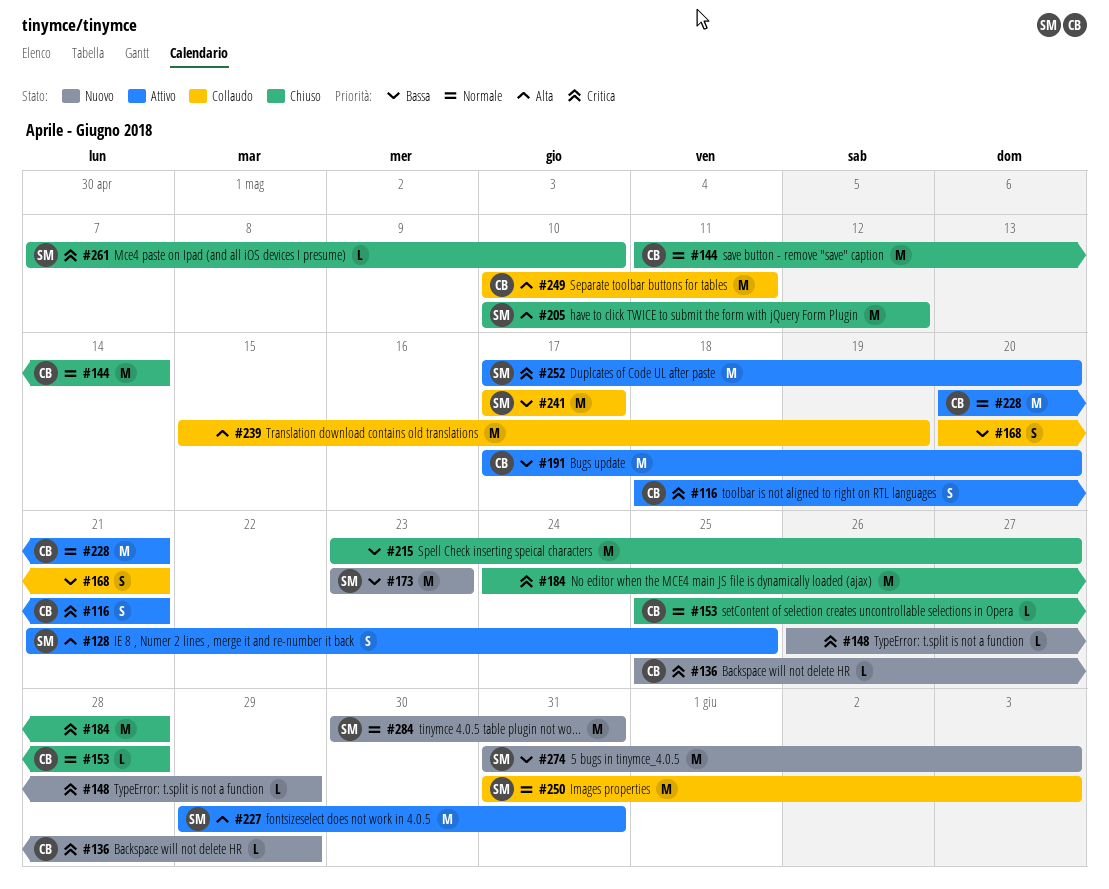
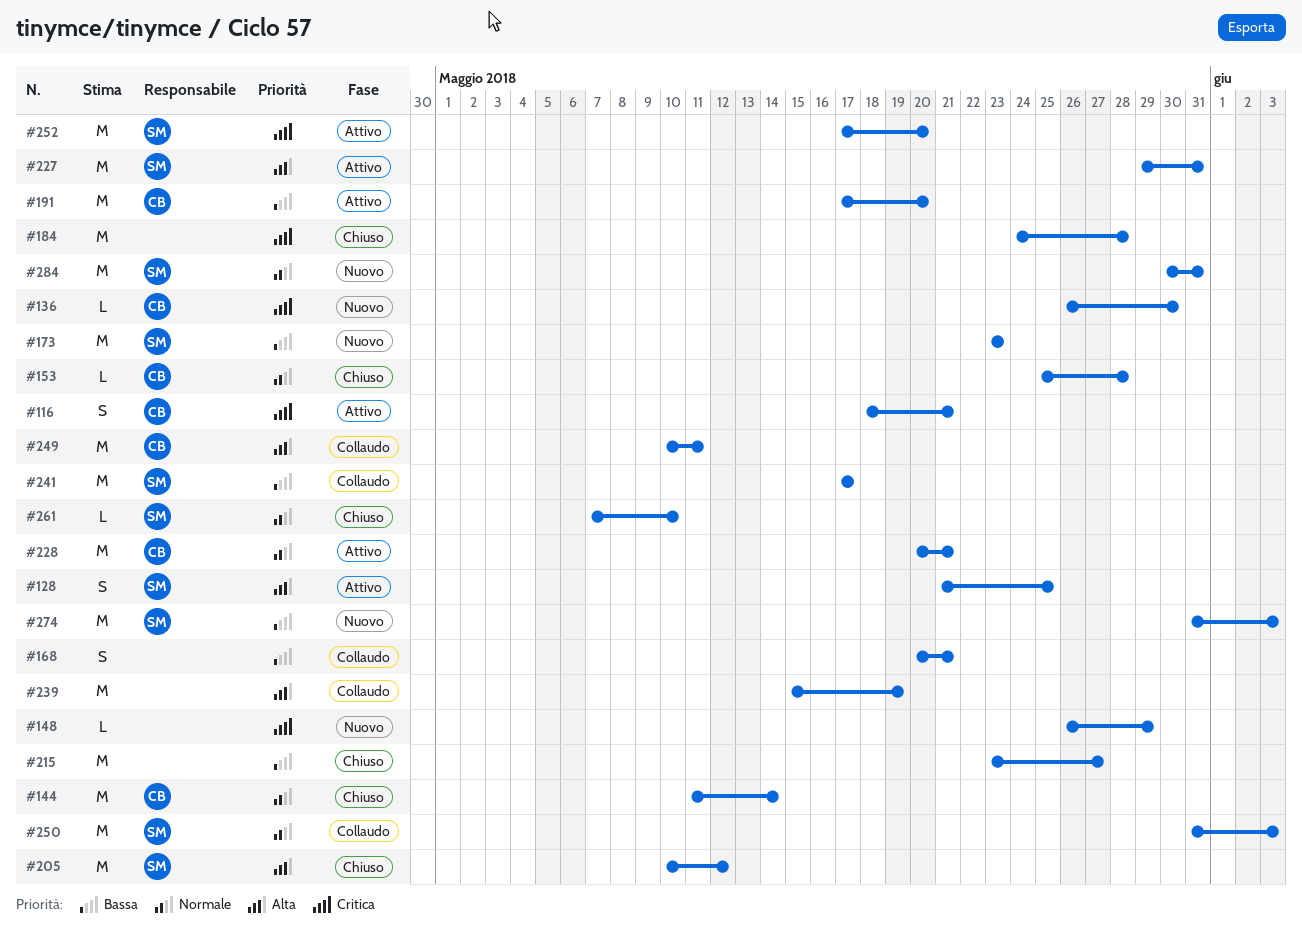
#136, start: May 25 -> May 26
#136, due: May 29 -> May 30
#261, priority: Critica -> Normale

